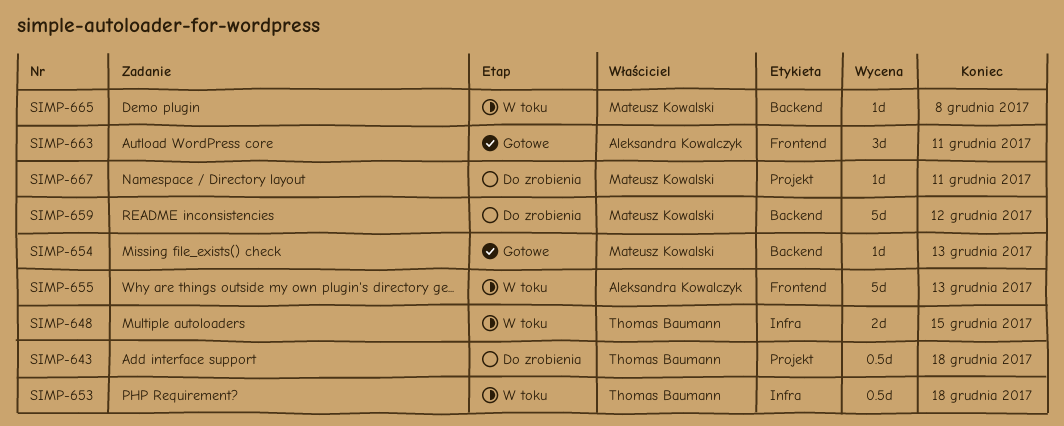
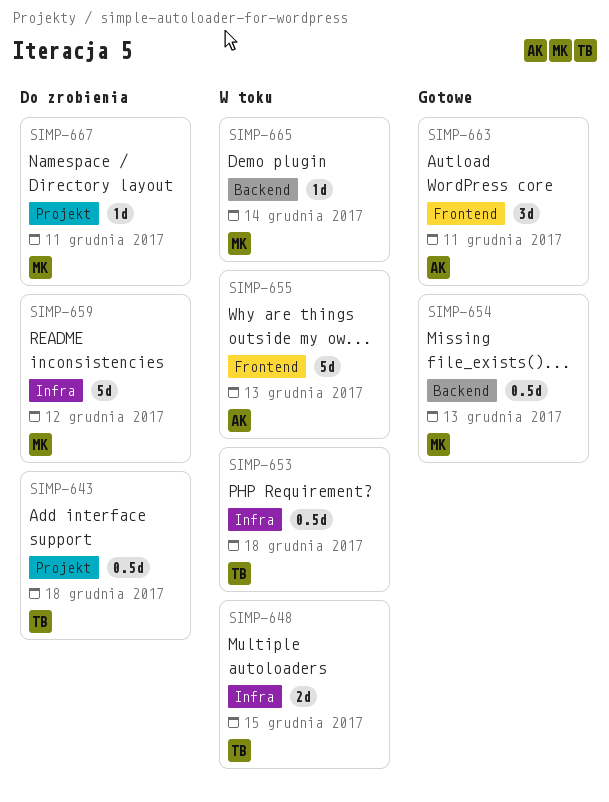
SIMP-654, estimate: 1d -> 0.5d
SIMP-659, label: Backend -> Infra
SIMP-665, due: Dec 8 -> Dec 14

